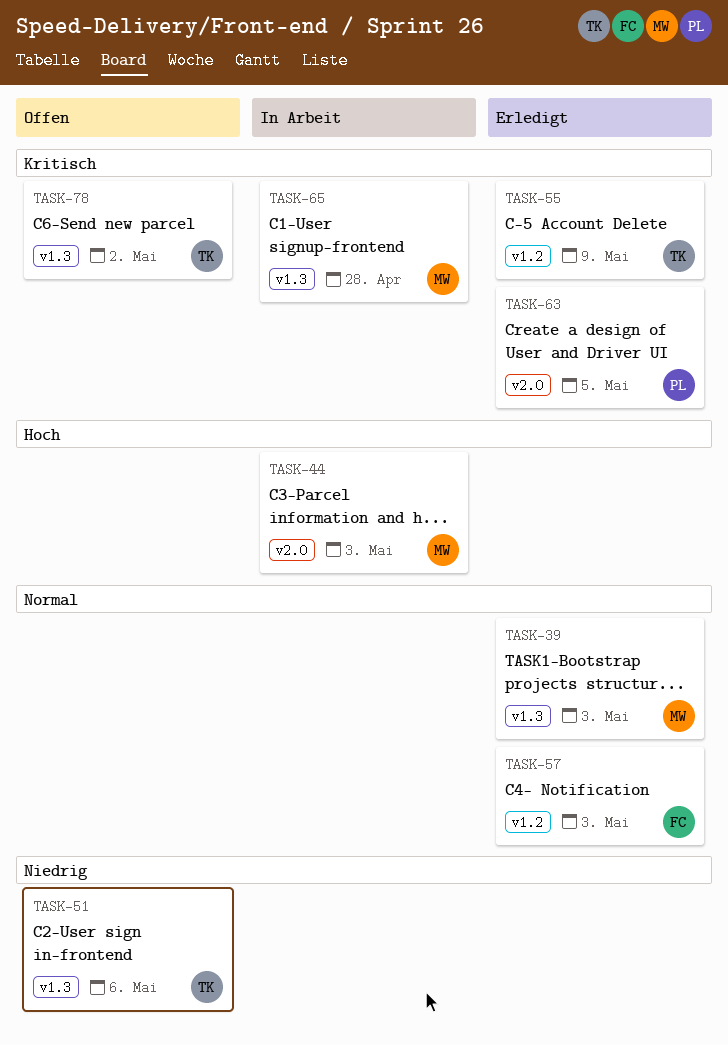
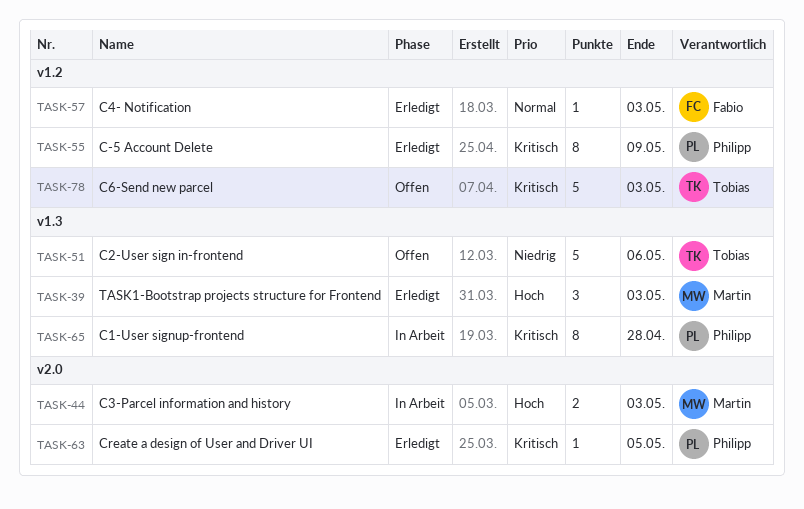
TASK-39, priority: Normal -> Hoch
TASK-55, owner: Tobias -> Philipp
TASK-65, owner: Martin -> Philipp
TASK-78, label: v1.3 -> v1.2
TASK-78, due: May 2 -> May 3

